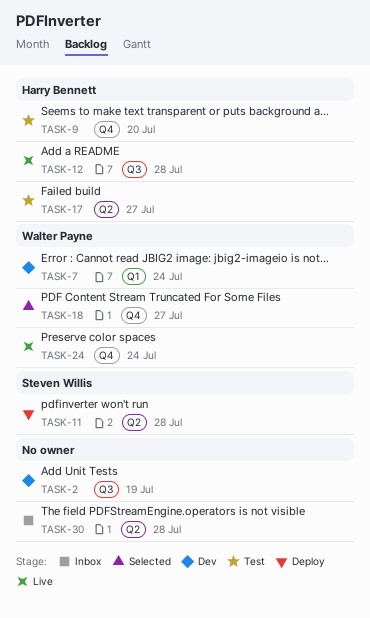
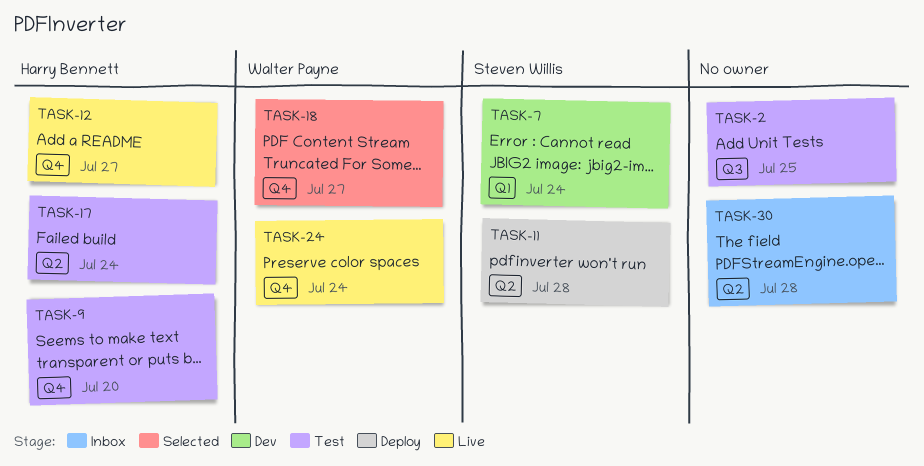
TASK-2, status: Dev -> Test
TASK-2, due: Jul 19 -> Jul 25
TASK-7, owner: Walter Payne -> Steven Willis
TASK-12, label: Q3 -> Q4
TASK-12, due: Jul 28 -> Jul 27
TASK-17, due: Jul 27 -> Jul 24

